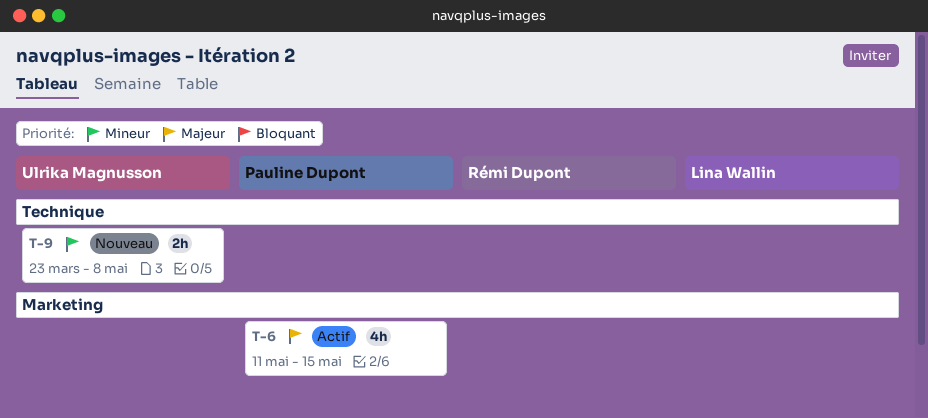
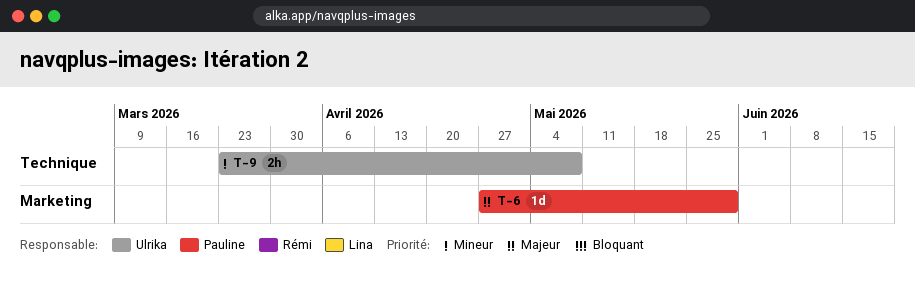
T-6, estimate: 4h -> 1d
T-6, start: May 11 -> Apr 27
T-6, due: May 15 -> May 29

